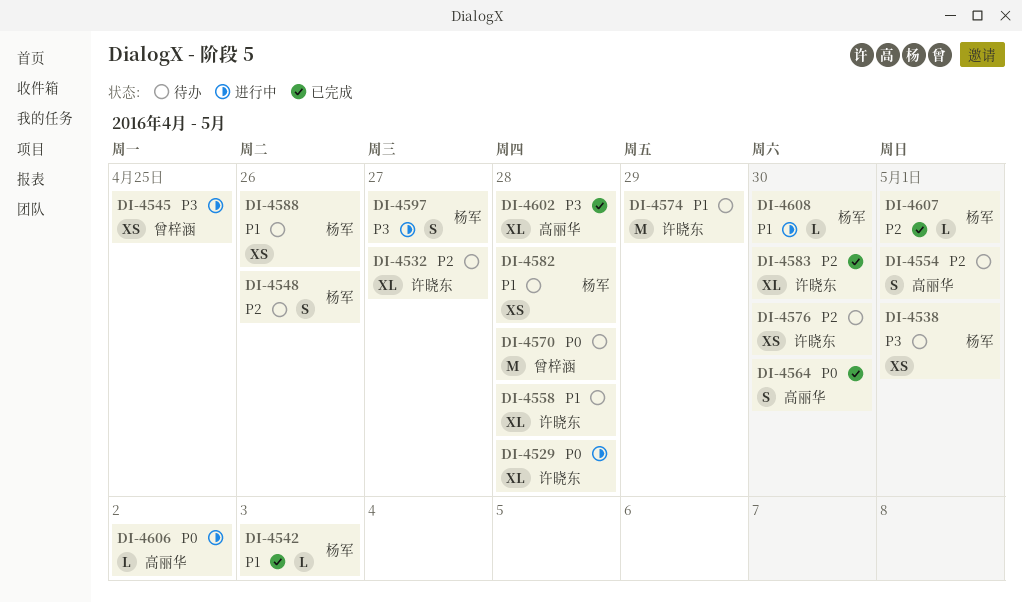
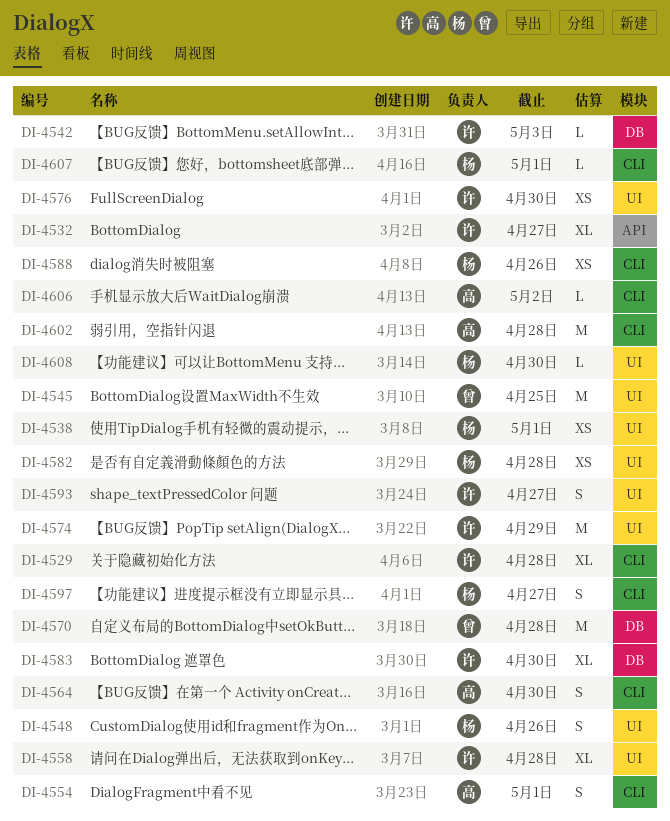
DI-4542, owner: 杨军 -> 许晓东
DI-4545, estimate: XS -> M
DI-4593: none -> present
DI-4602, estimate: XL -> M

